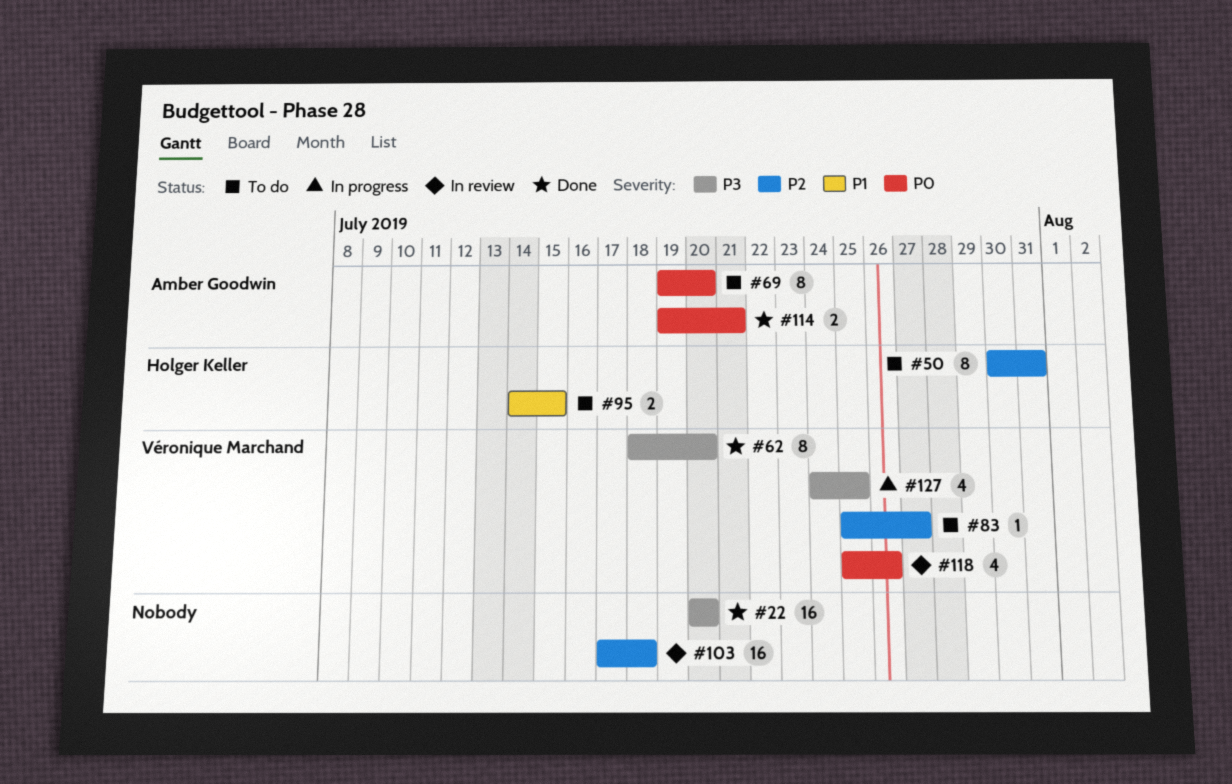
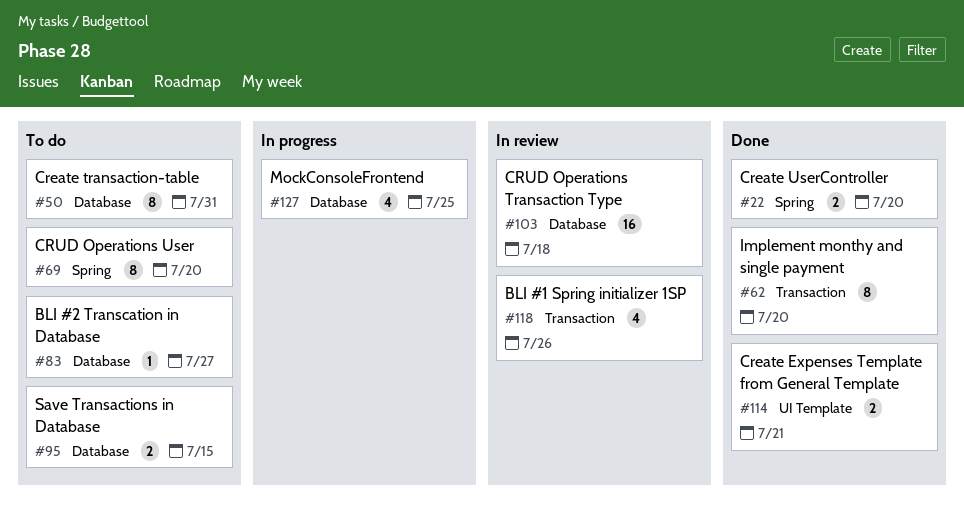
#22, estimate: 16 -> 2

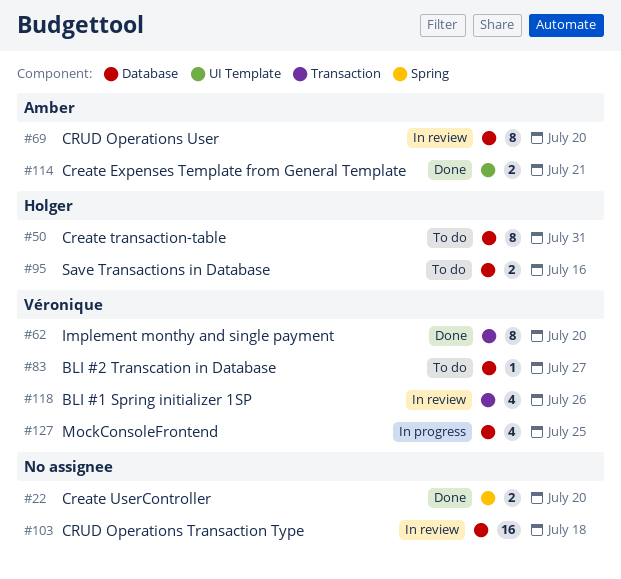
#69, status: To do -> In review
#69, label: Spring -> Database
#95, due: Jul 15 -> Jul 16

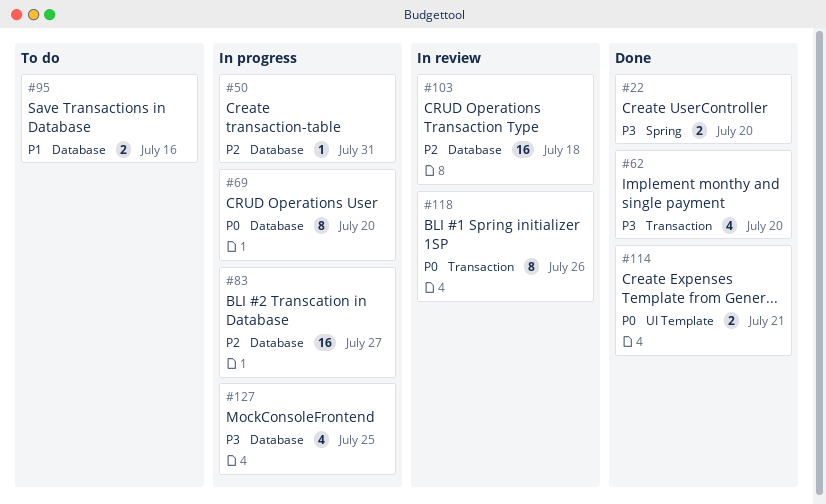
#50, status: To do -> In progress
#50, estimate: 8 -> 1
#62, estimate: 8 -> 4
#69, status: In review -> In progress
#83, status: To do -> In progress
#83, estimate: 1 -> 16
#118, estimate: 4 -> 8

